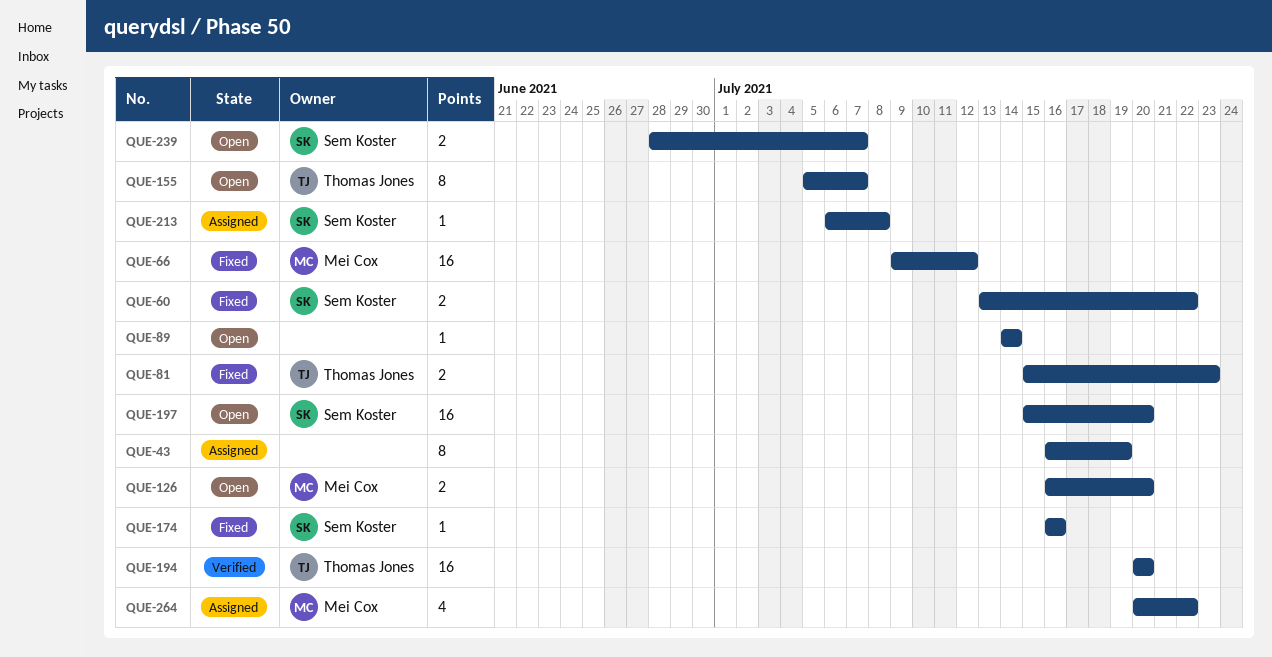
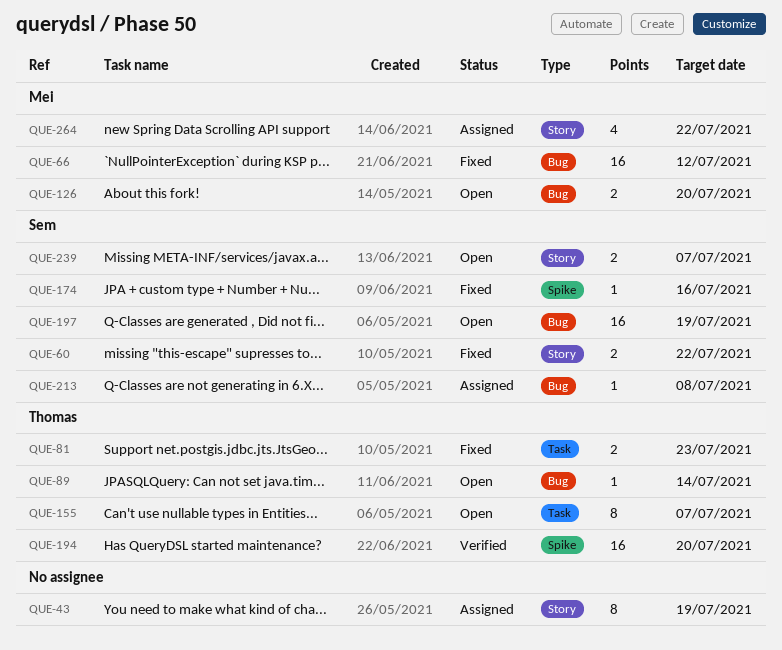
QUE-89, owner: none -> Thomas Jones
QUE-197, due: Jul 20 -> Jul 19

